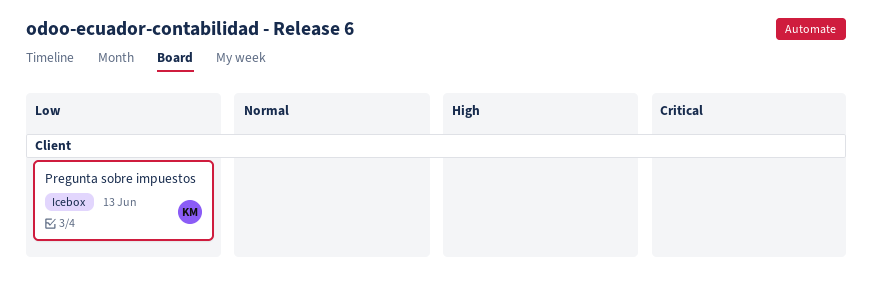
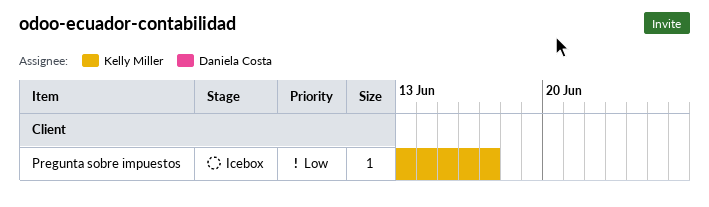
Pregunta sobre impuestos, due: Jun 13 -> Jun 17

